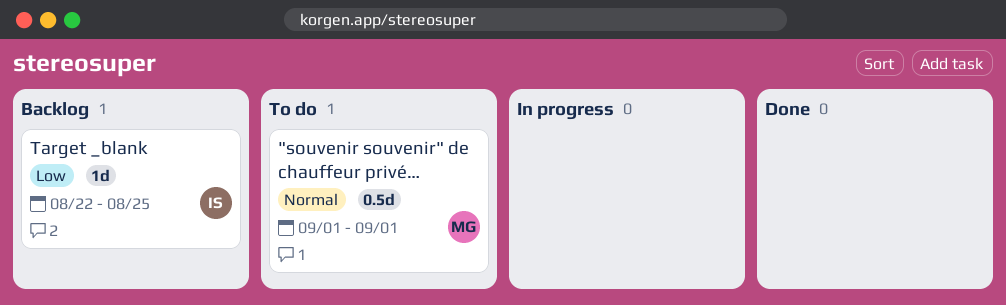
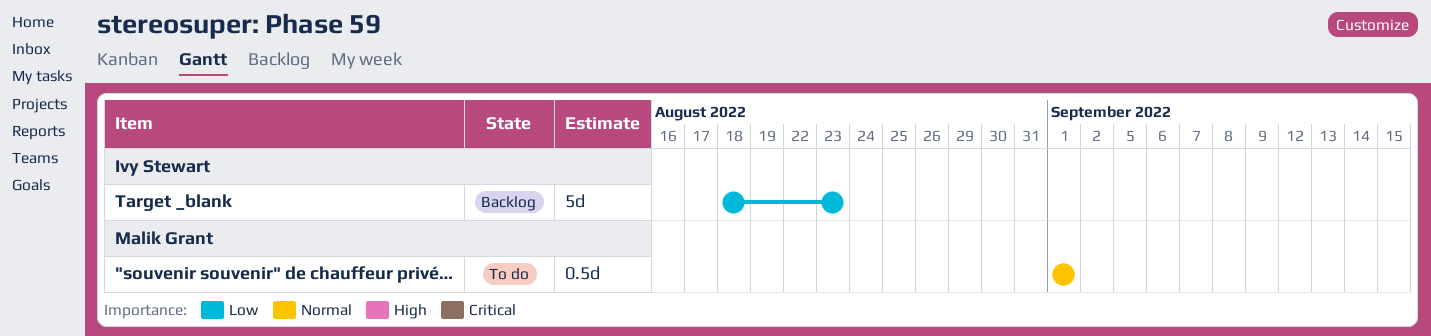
Target _blank, estimate: 1d -> 5d
Target _blank, start: Aug 22 -> Aug 18
Target _blank, due: Aug 25 -> Aug 23

